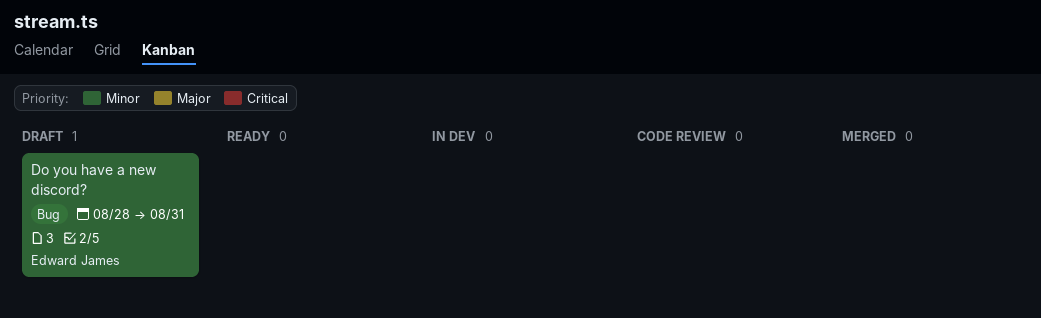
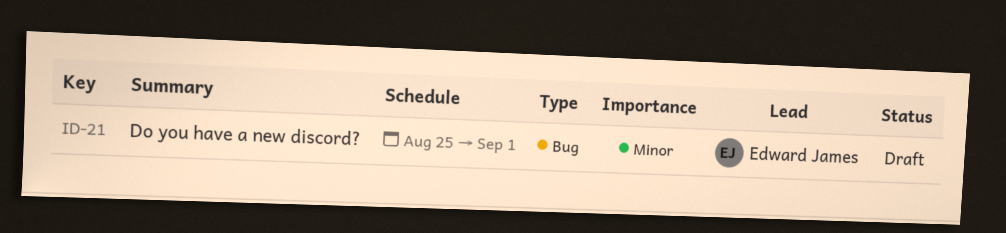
Do you have a new discord?, start: Aug 28 -> Aug 25
Do you have a new discord?, due: Aug 31 -> Sep 1

